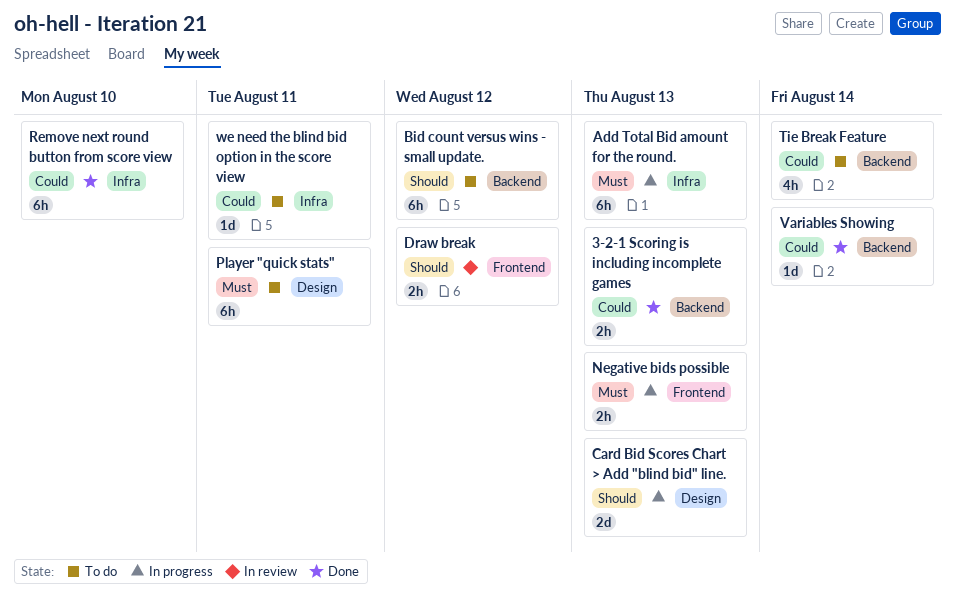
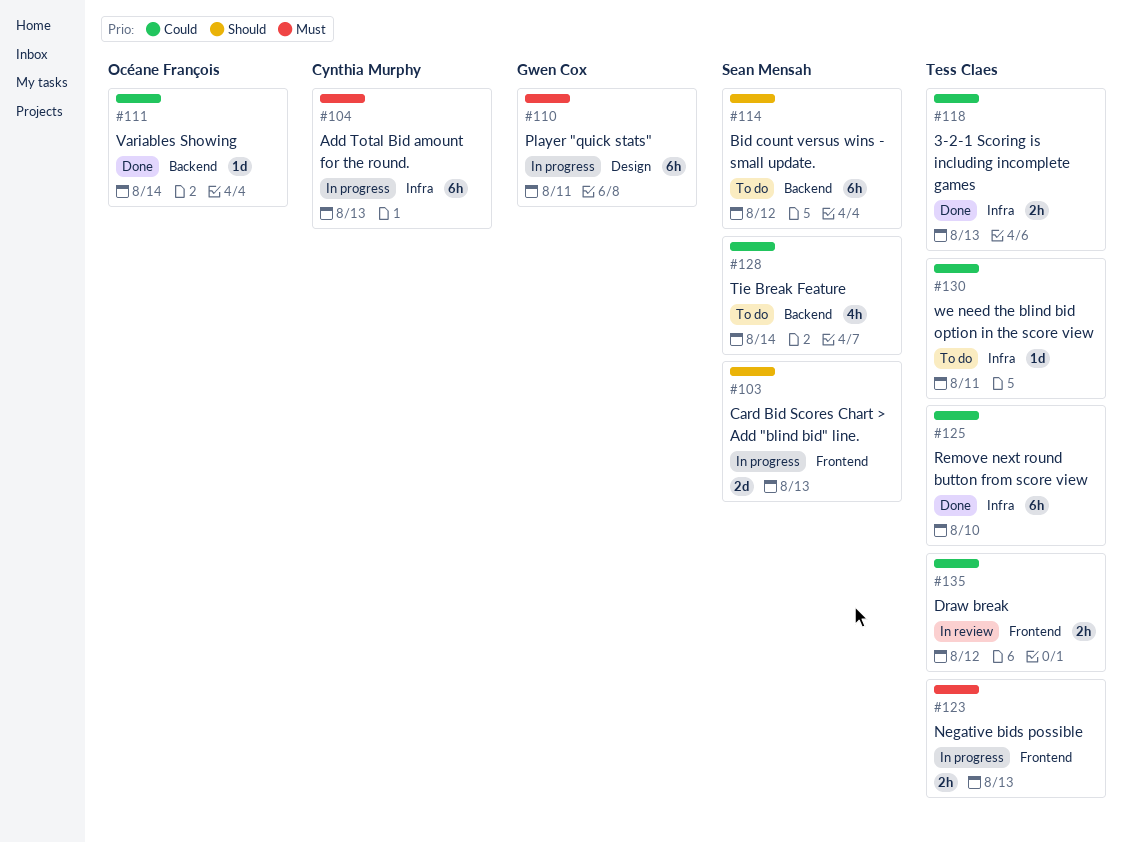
3-2-1 Scoring is including incomplete games, label: Backend -> Infra
Card Bid Scores Chart > Add "blind bid" line., label: Design -> Frontend
Draw break, priority: Should -> Could
Player "quick stats", status: To do -> In progress

